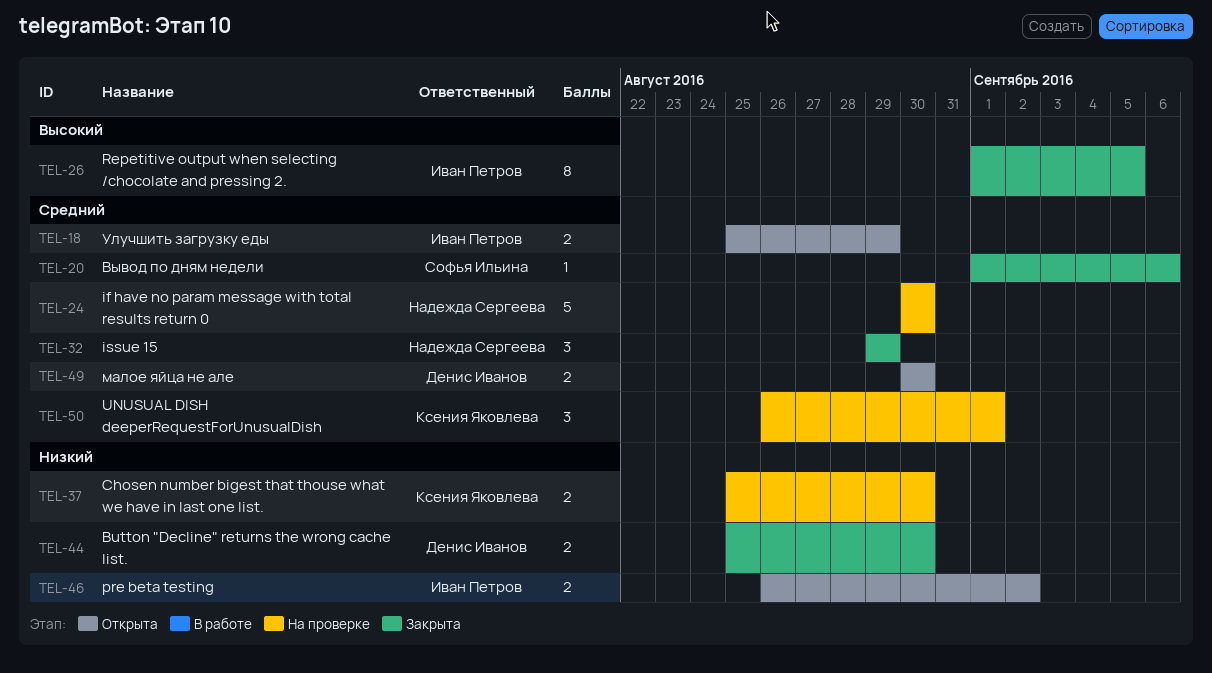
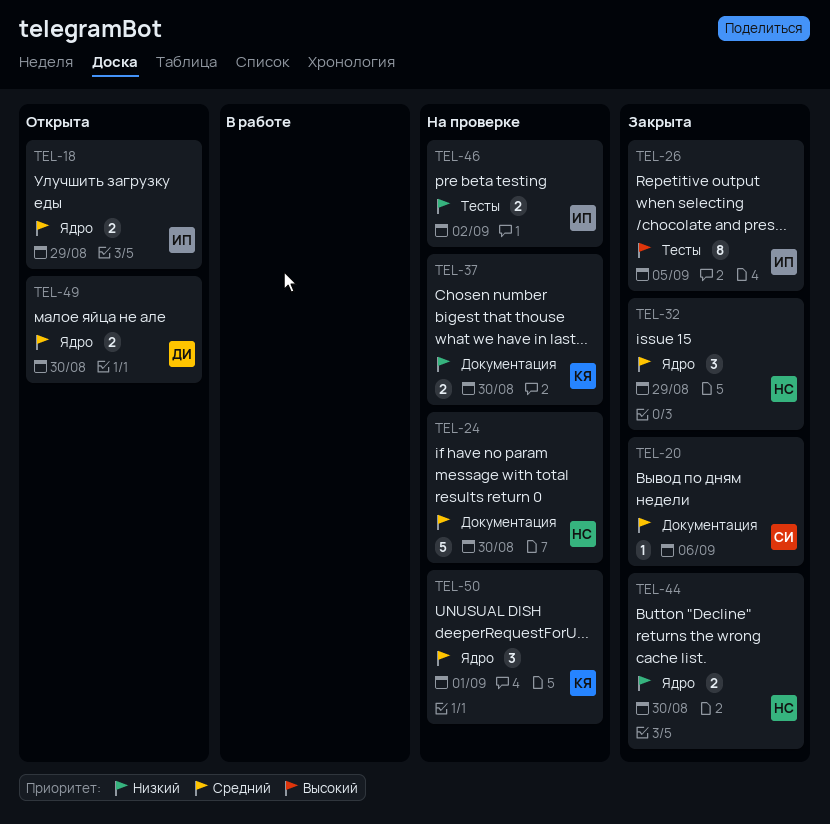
TEL-44, owner: Денис Иванов -> Надежда Сергеева
TEL-46, status: Открыта -> На проверке

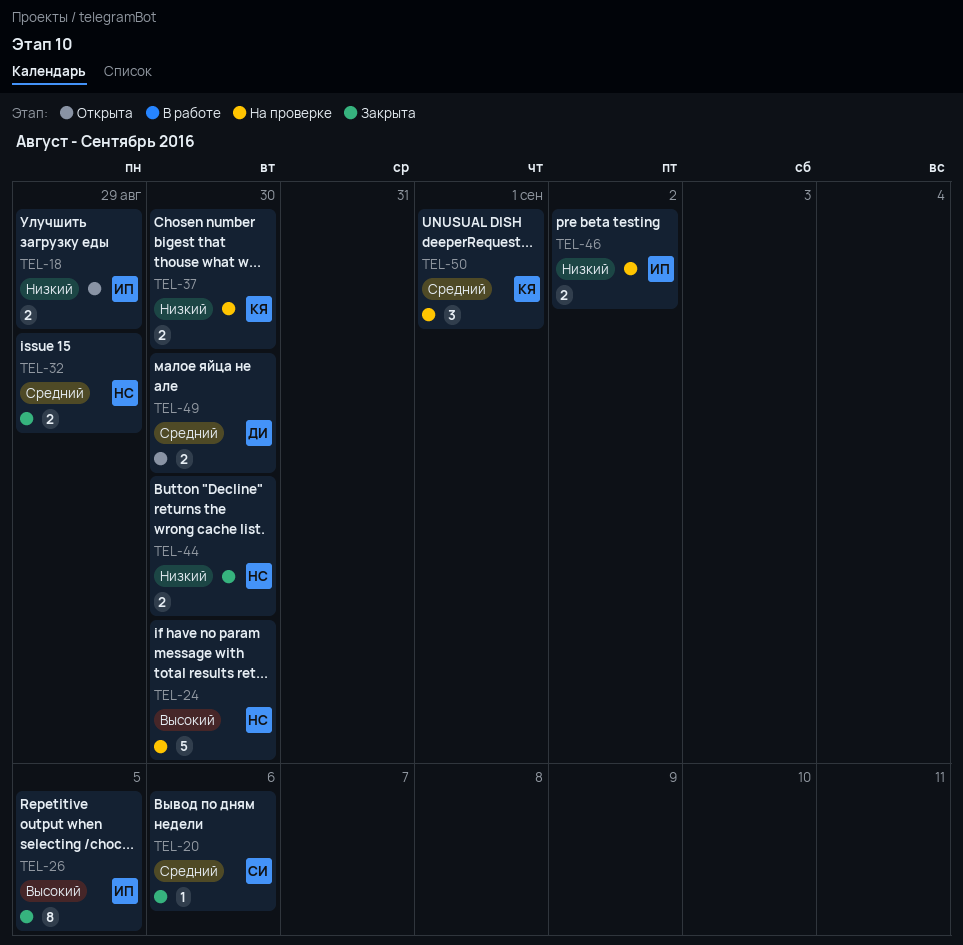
TEL-18, priority: Средний -> Низкий
TEL-24, priority: Средний -> Высокий
TEL-32, estimate: 3 -> 2

